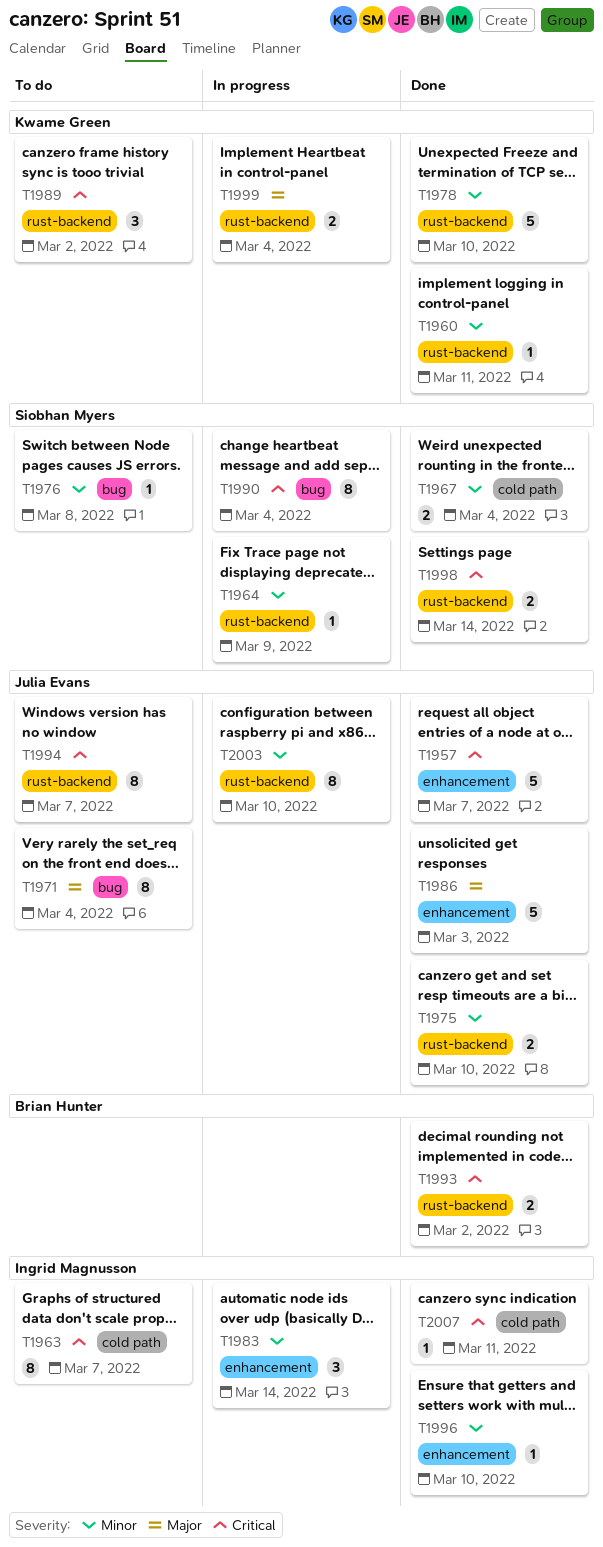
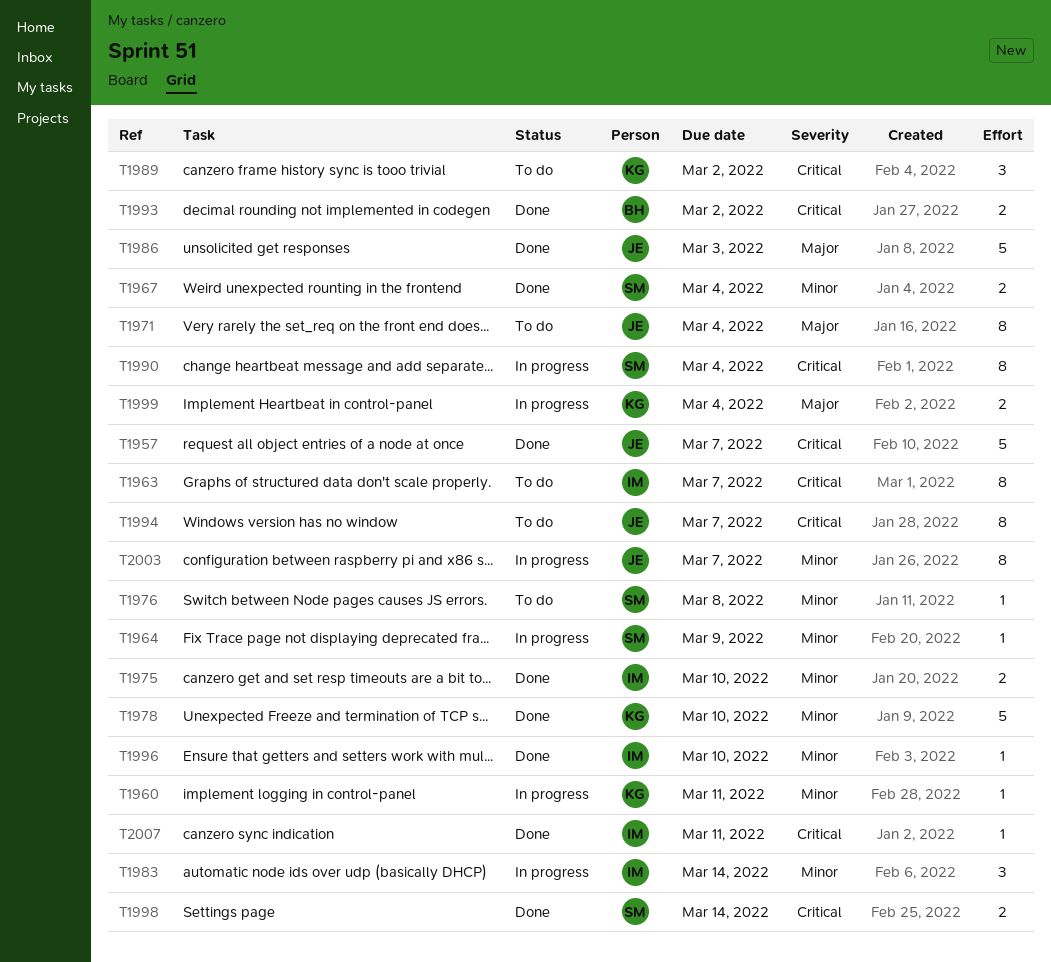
T1960, status: Done -> In progress
T1975, owner: Julia Evans -> Ingrid Magnusson
T2003, due: Mar 10 -> Mar 7

